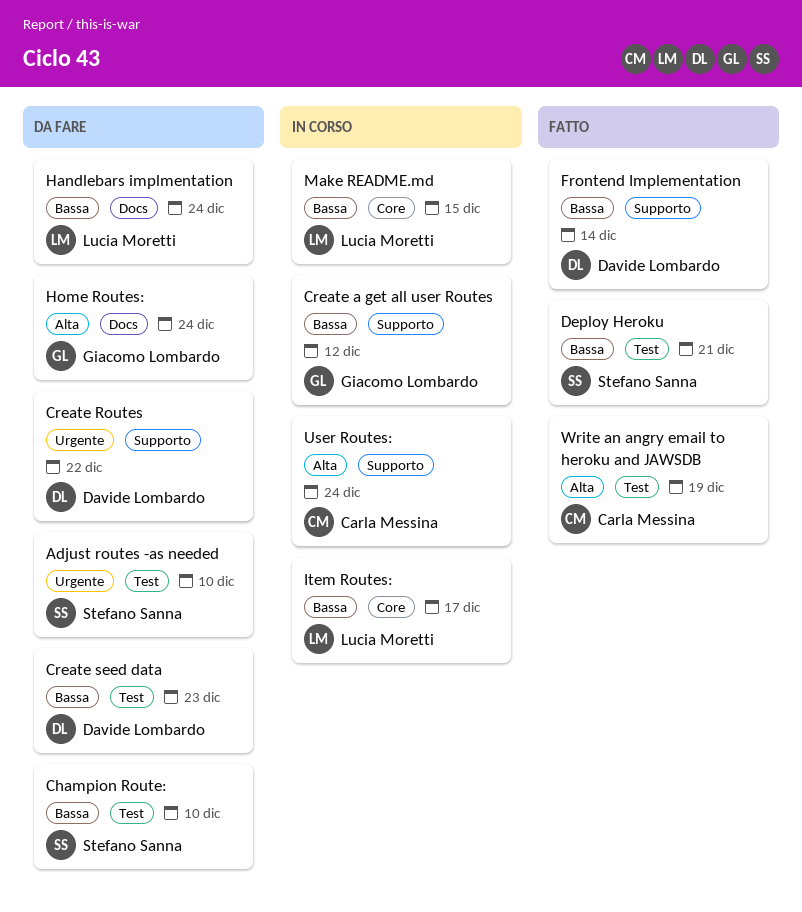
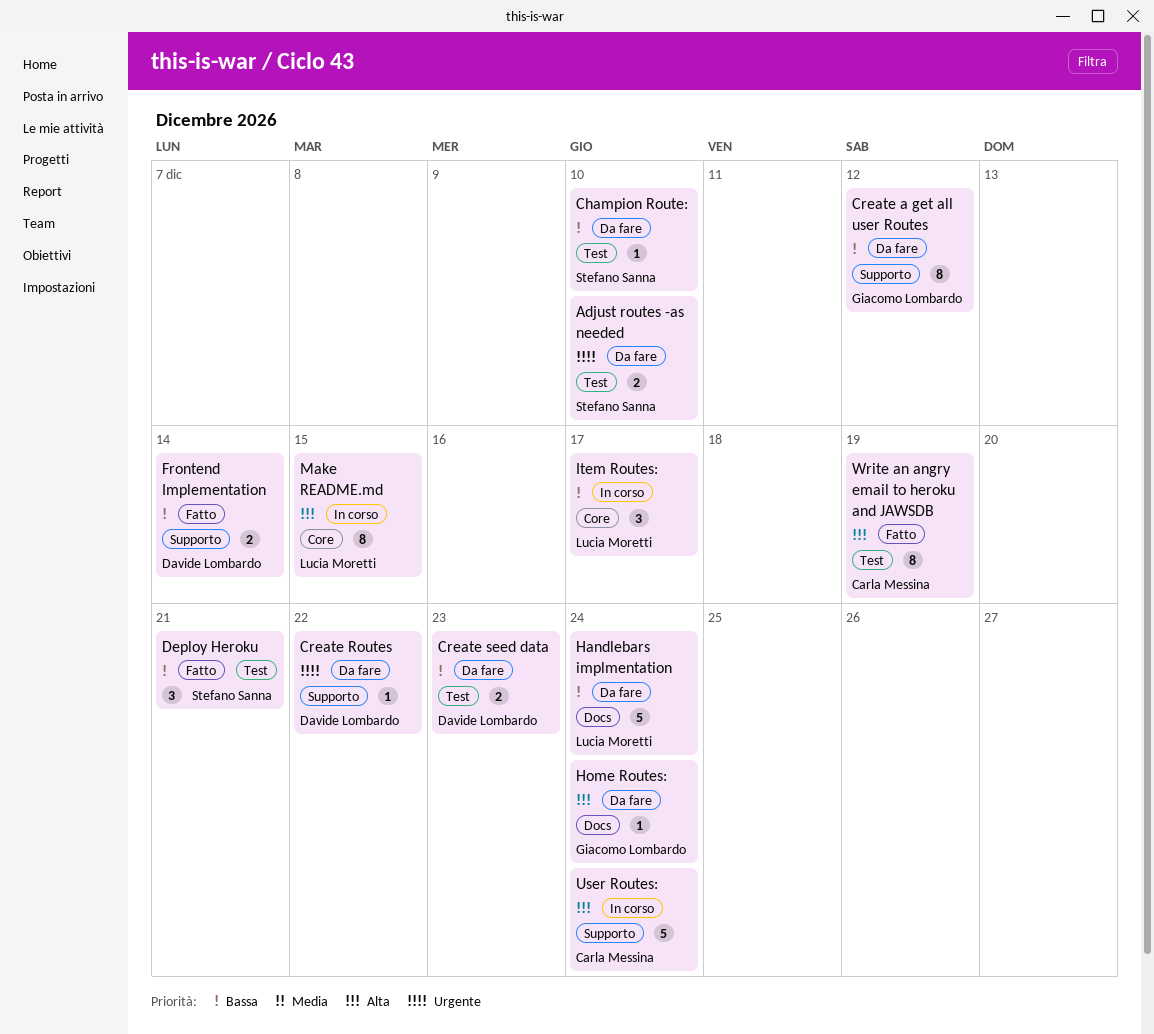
Create a get all user Routes, status: In corso -> Da fare
Make README.md, priority: Bassa -> Alta

